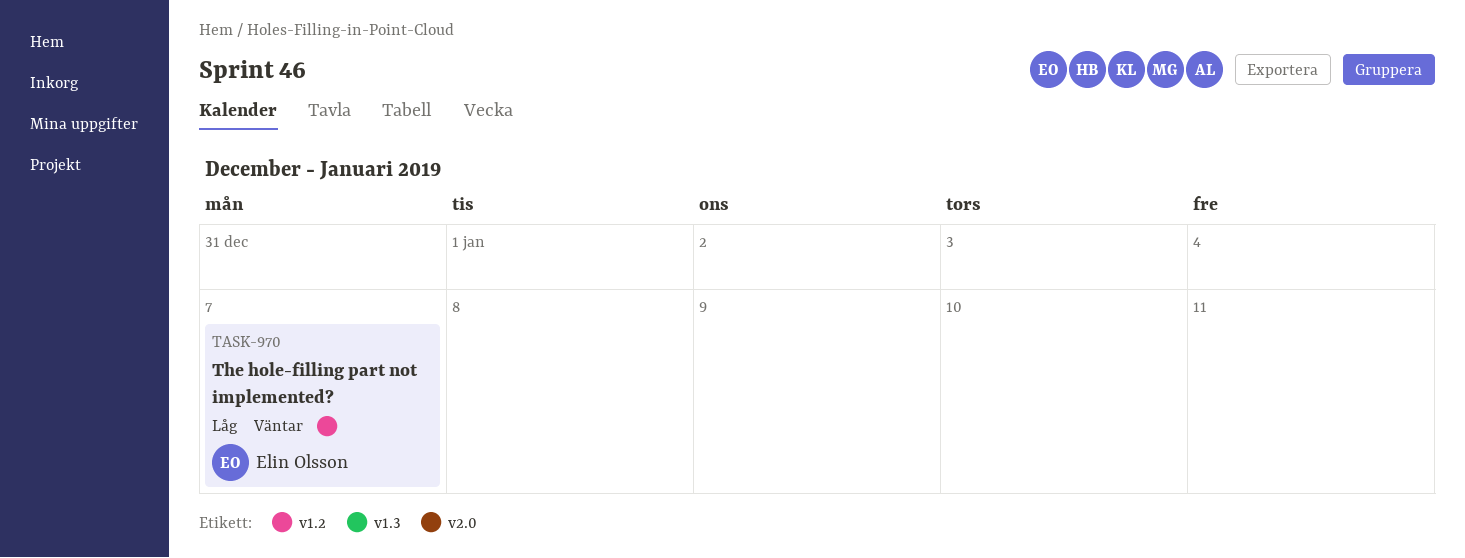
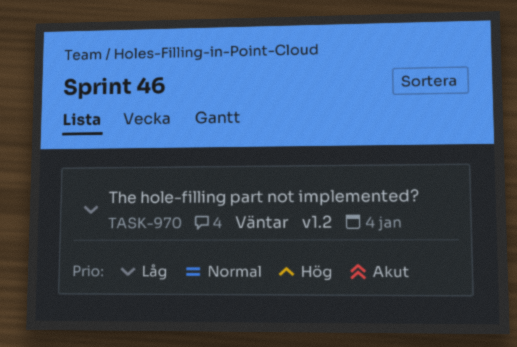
TASK-970, due: Jan 7 -> Jan 4

